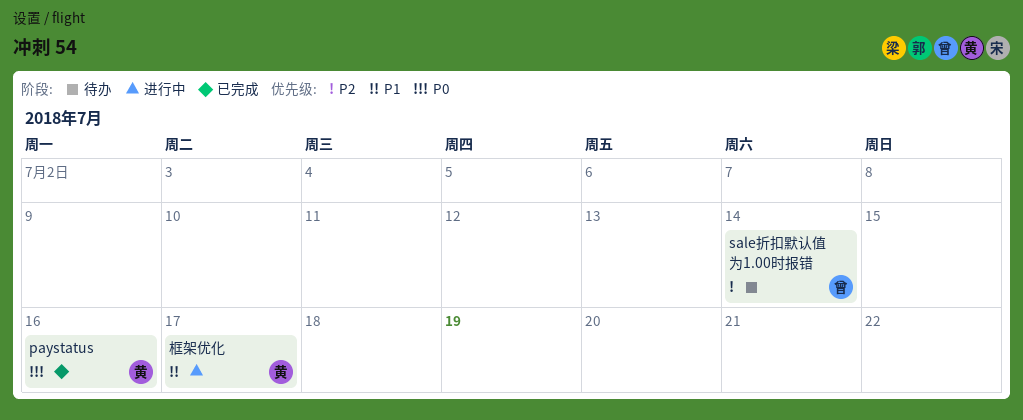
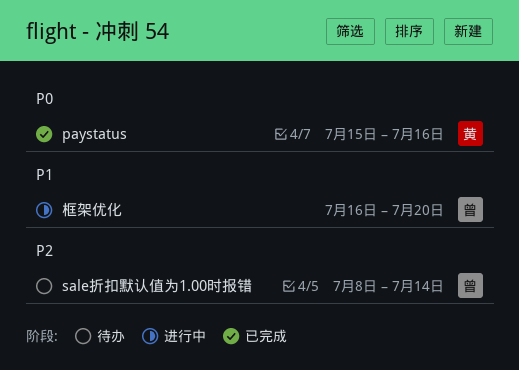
框架优化, owner: 黄 -> 曾
框架优化, due: Jul 17 -> Jul 20

